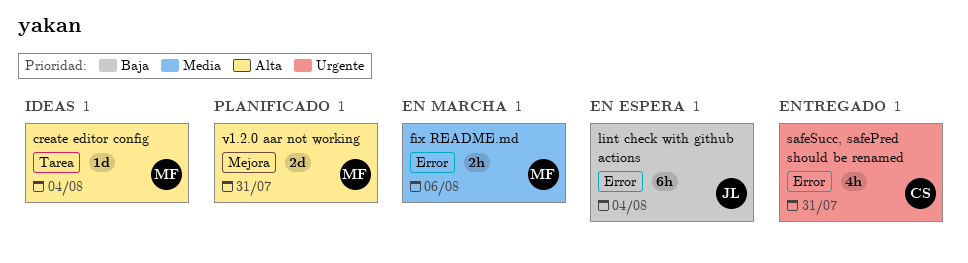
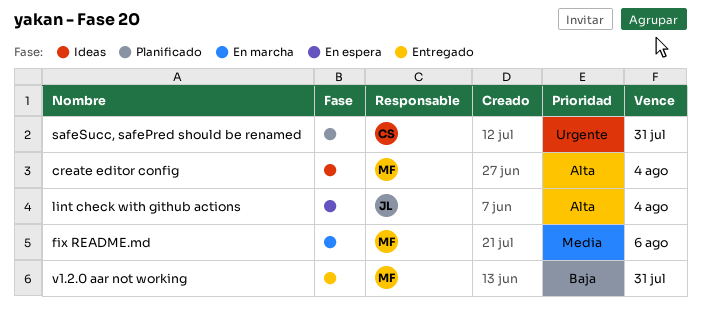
lint check with github actions, priority: Baja -> Alta
safeSucc, safePred should be renamed, status: Entregado -> Planificado
v1.2.0 aar not working, status: Planificado -> Entregado
v1.2.0 aar not working, priority: Alta -> Baja

